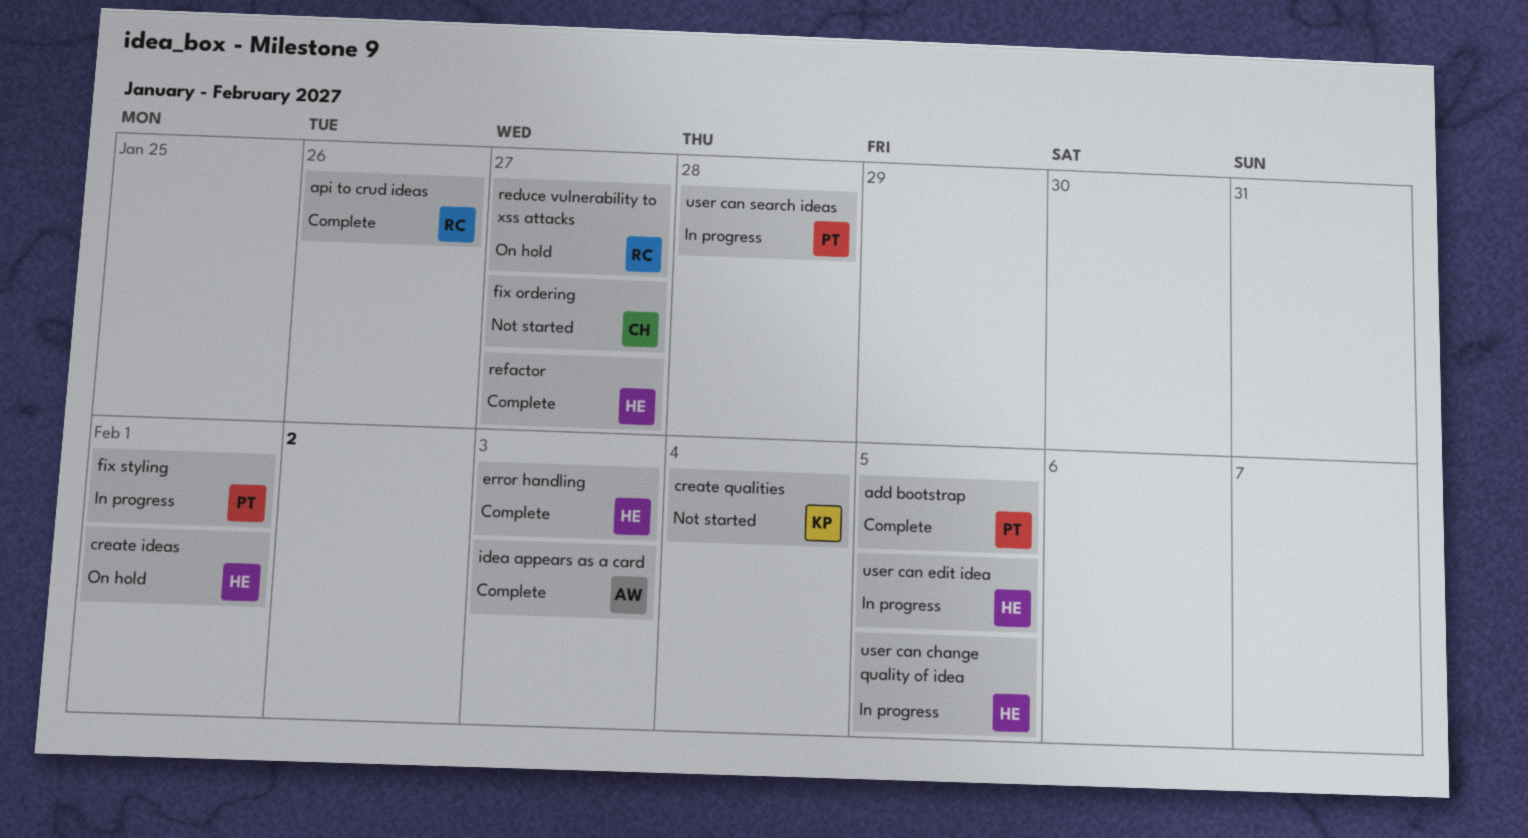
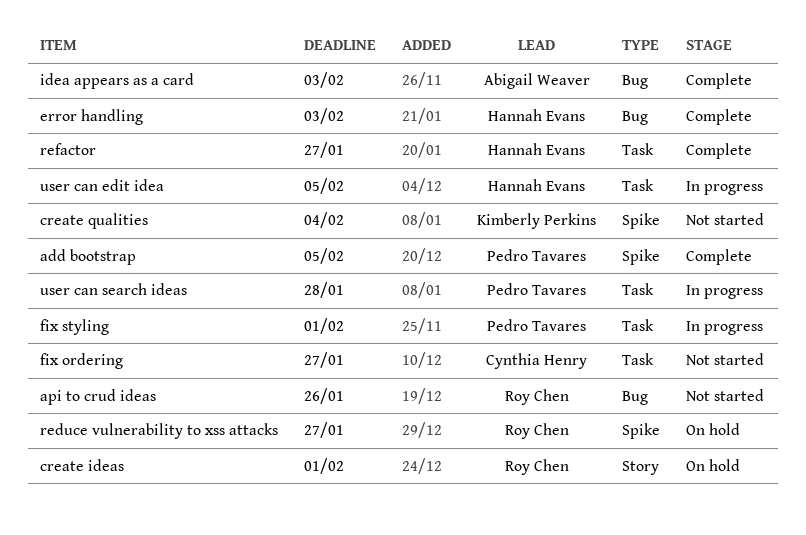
api to crud ideas, status: Complete -> Not started
create ideas, owner: Hannah Evans -> Roy Chen
user can change quality of idea: present -> none

